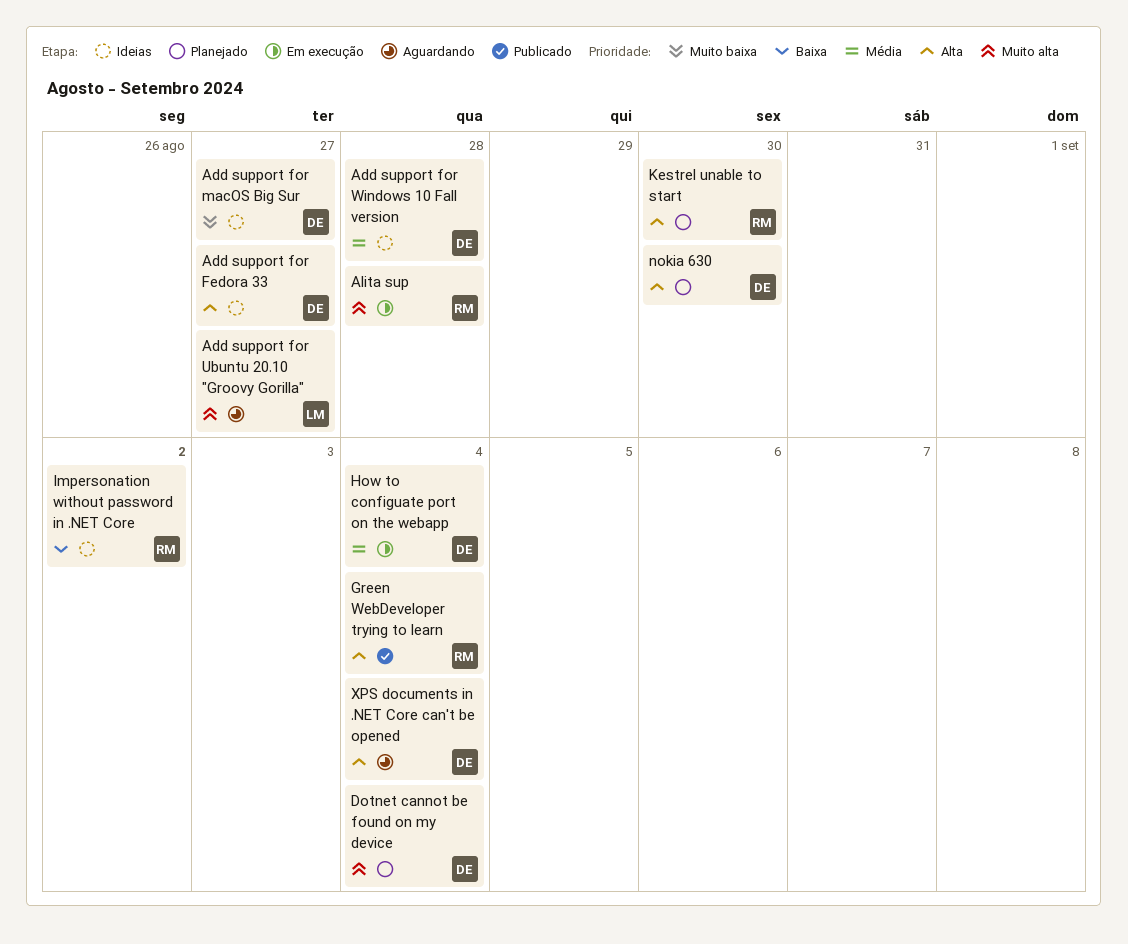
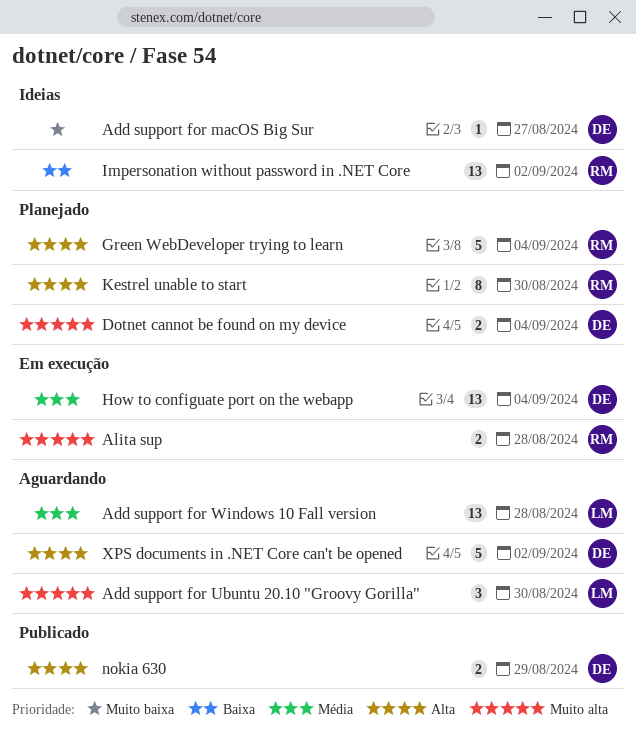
Add support for Fedora 33: present -> none
Add support for Ubuntu 20.10 "Groovy Gorilla", due: Aug 27 -> Aug 30
Add support for Windows 10 Fall version, status: Ideias -> Aguardando
Add support for Windows 10 Fall version, owner: DE -> LM
Green WebDeveloper trying to learn, status: Publicado -> Planejado
nokia 630, status: Planejado -> Publicado
nokia 630, due: Aug 30 -> Aug 29
XPS documents in .NET Core can't be opened, due: Sep 4 -> Sep 2

